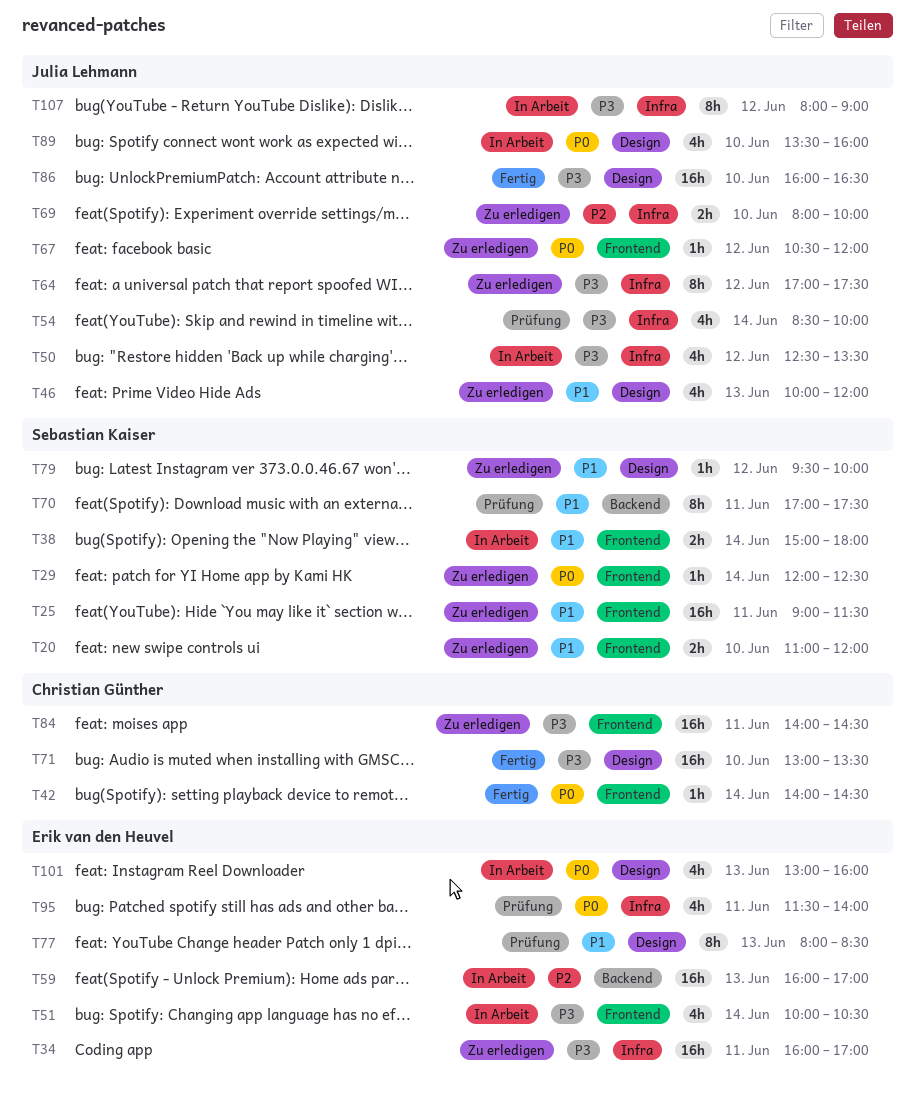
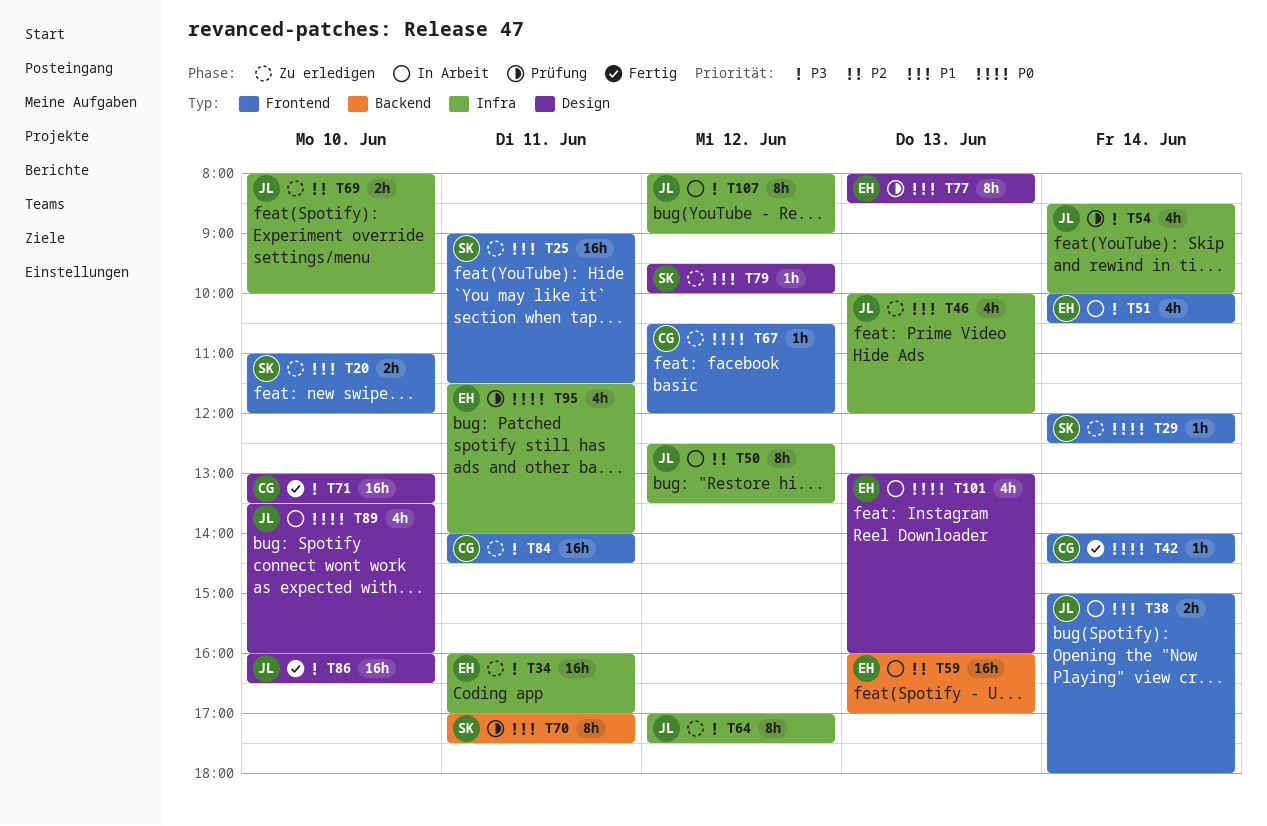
T38, owner: Sebastian Kaiser -> Julia Lehmann
T46, label: Design -> Infra
T50, priority: P3 -> P2
T50, estimate: 4h -> 8h
T67, owner: Julia Lehmann -> Christian Günther

